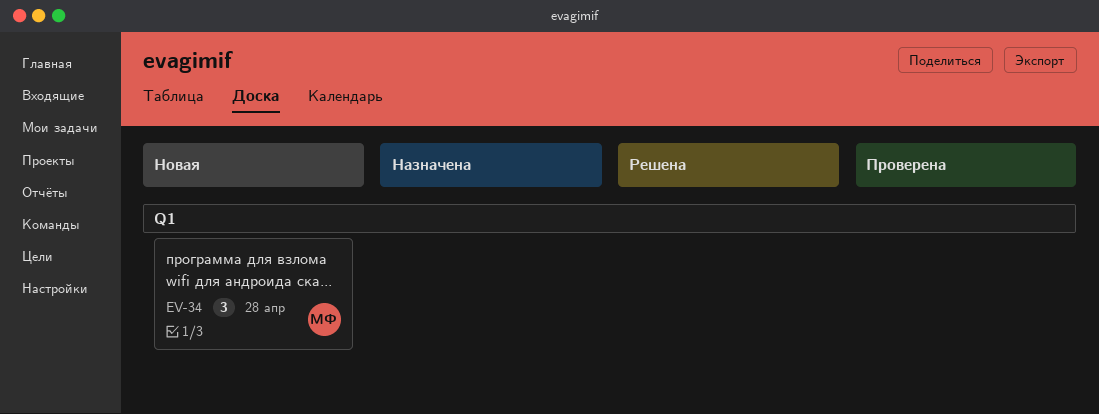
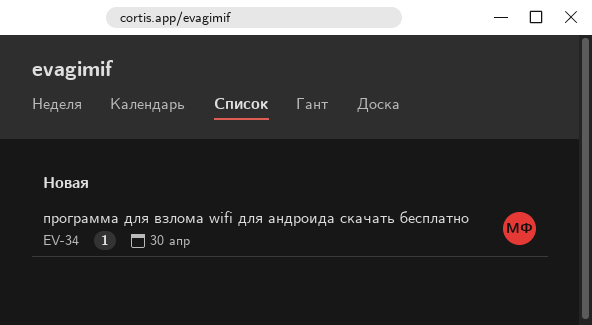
EV-34, estimate: 3 -> 1
EV-34, due: Apr 28 -> Apr 30

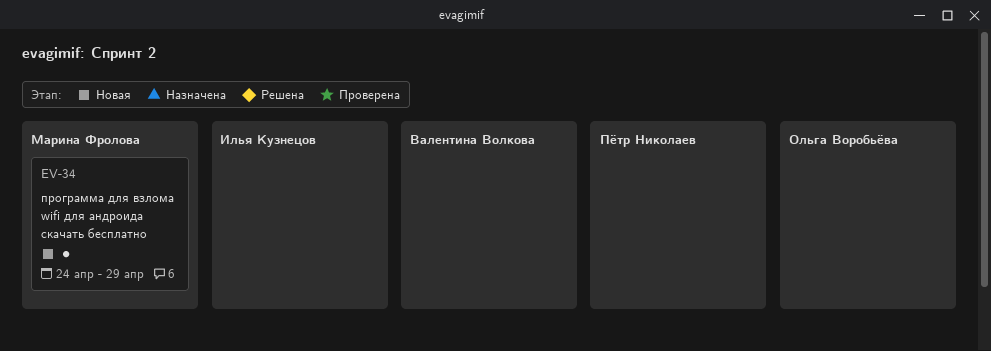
EV-34, due: Apr 30 -> Apr 29

